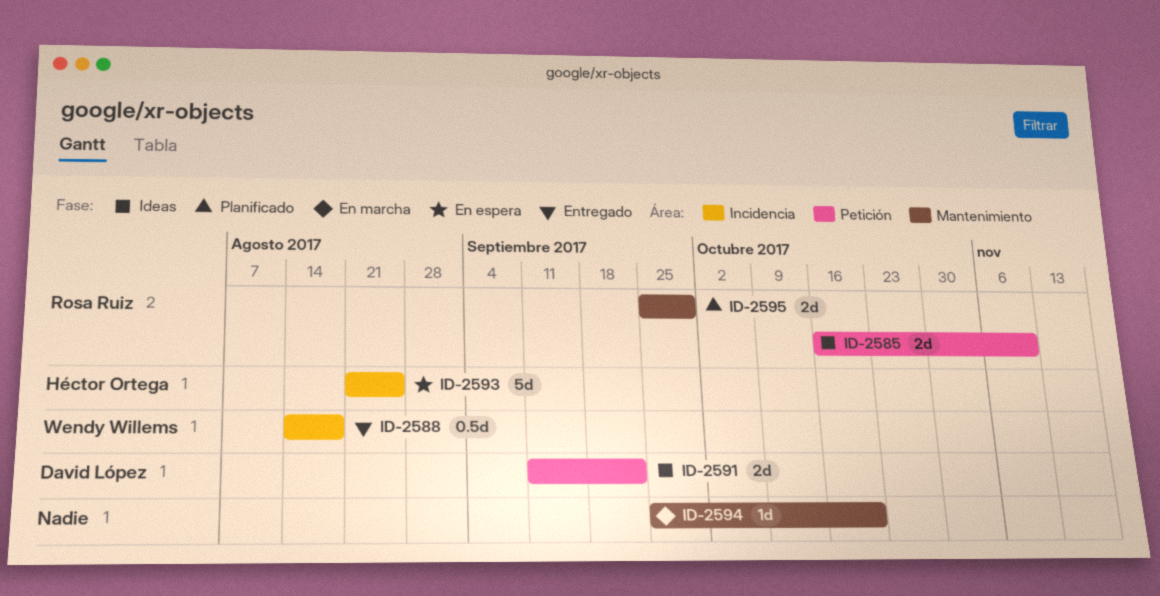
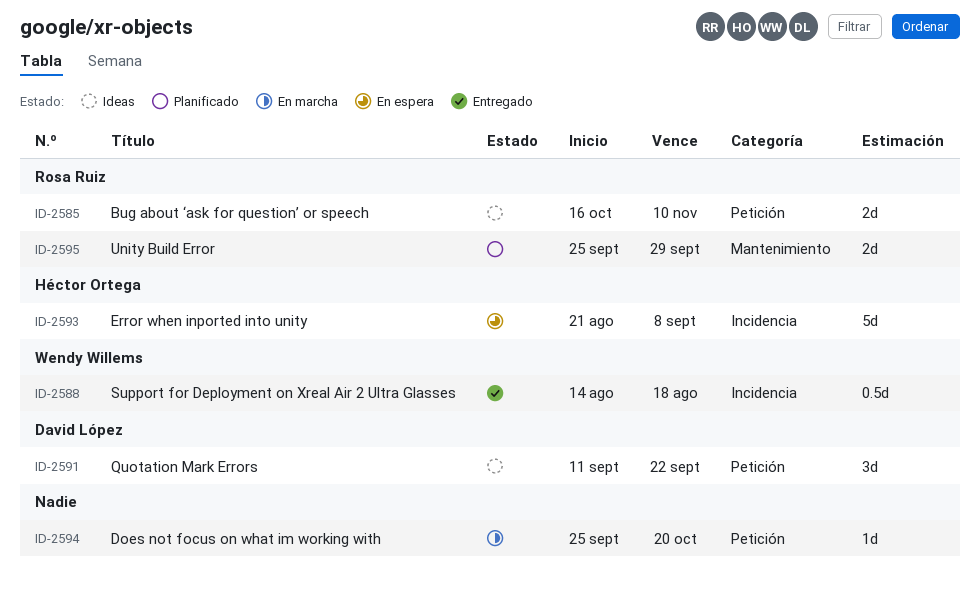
ID-2591, estimate: 2d -> 3d
ID-2593, due: Aug 25 -> Sep 8
ID-2594, label: Mantenimiento -> Petición

